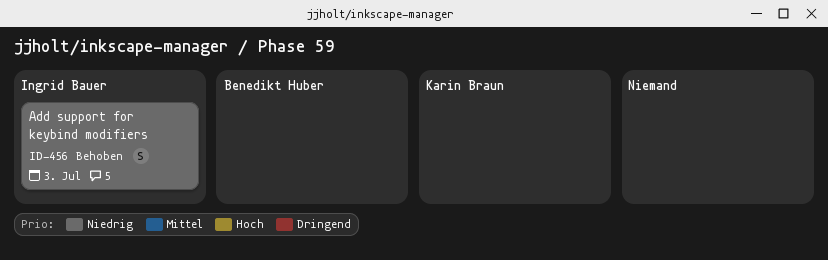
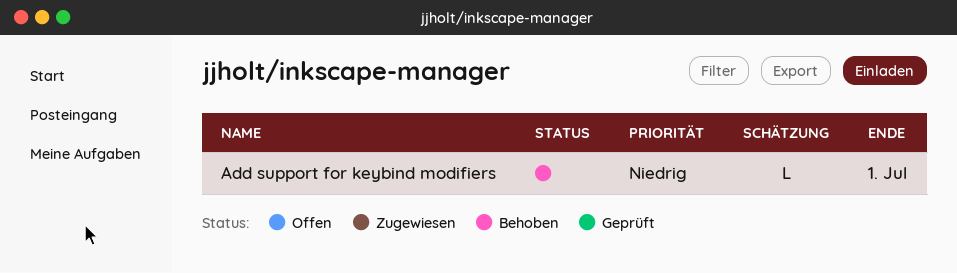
Add support for keybind modifiers, estimate: S -> L
Add support for keybind modifiers, due: Jul 3 -> Jul 1

